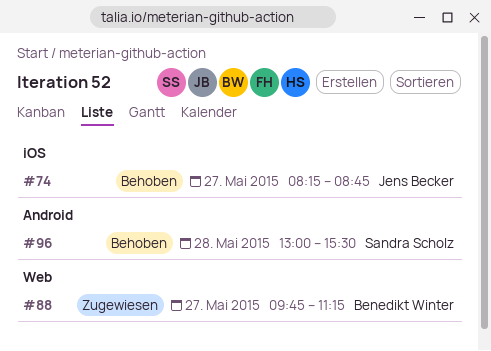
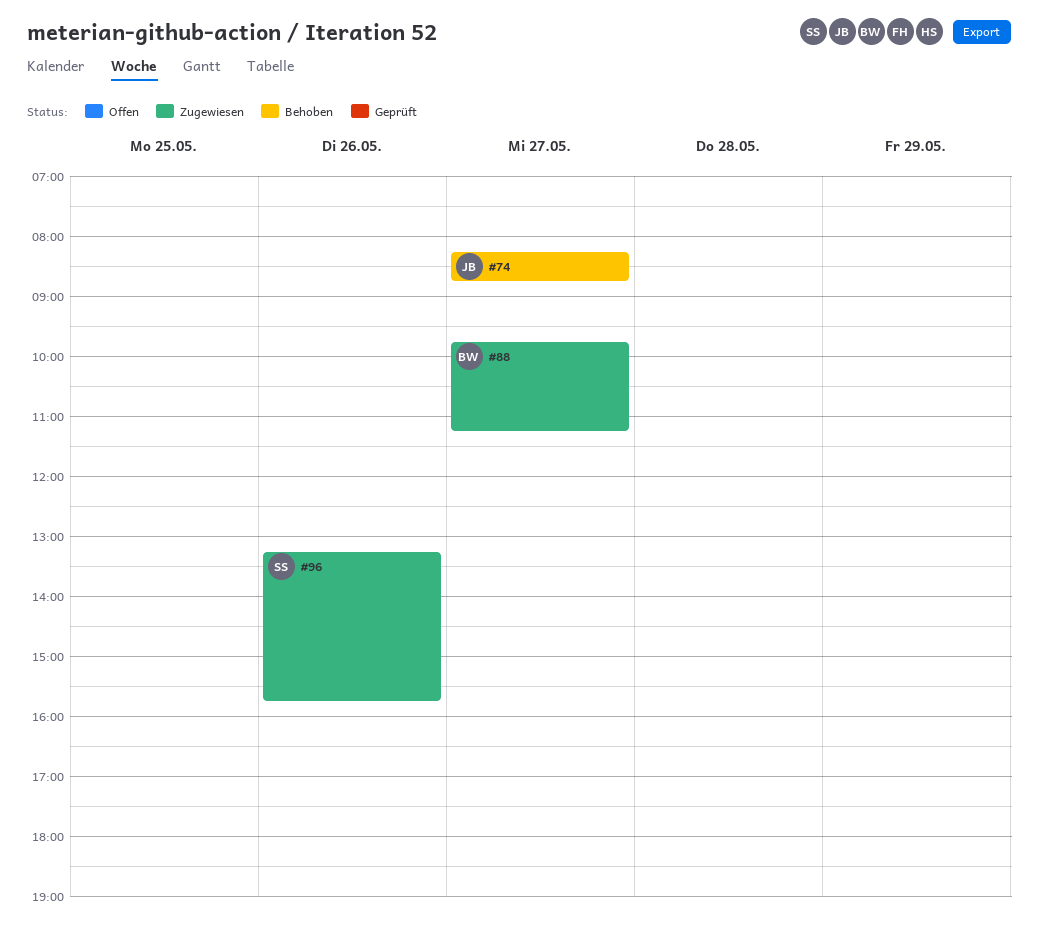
#96, status: Behoben -> Zugewiesen
#96, day: May 28 -> May 26
#96, begins: 13:00 -> 13:15
#96, ends: 15:30 -> 15:45

